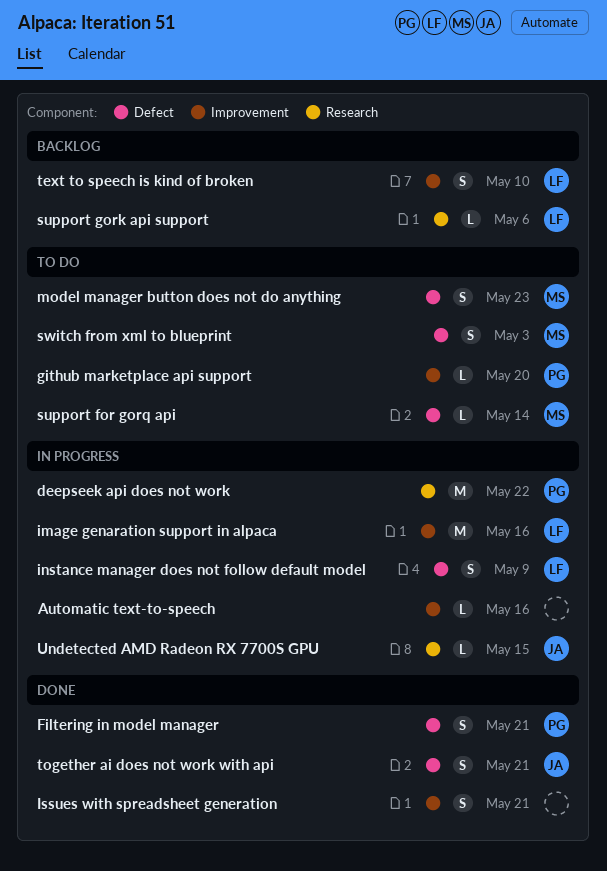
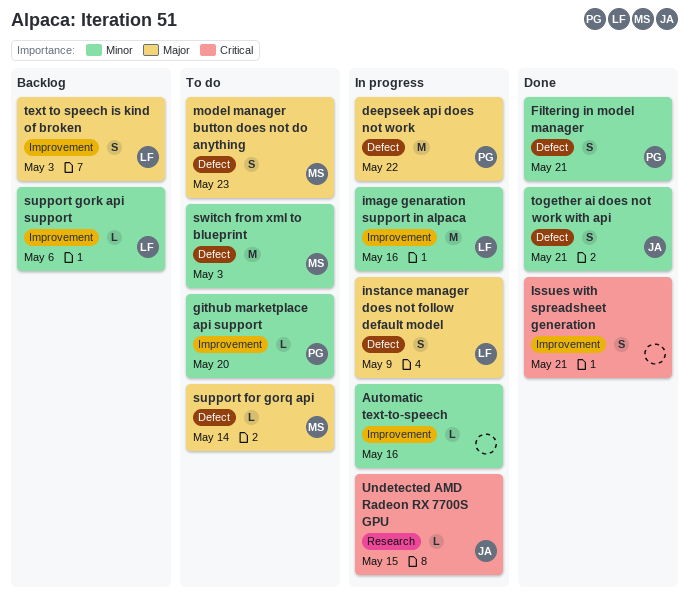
deepseek api does not work, label: Research -> Defect
support gork api support, label: Research -> Improvement
switch from xml to blueprint, estimate: S -> M
text to speech is kind of broken, due: May 10 -> May 3

